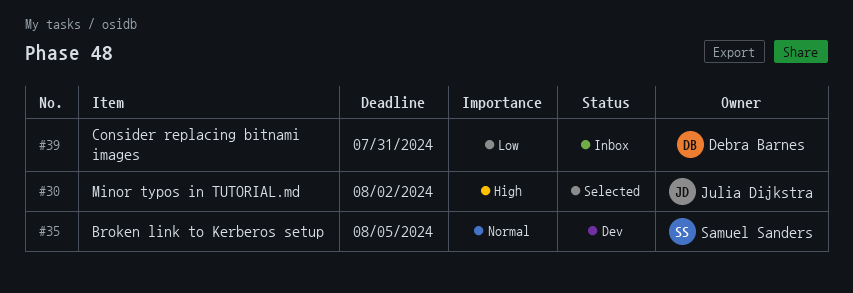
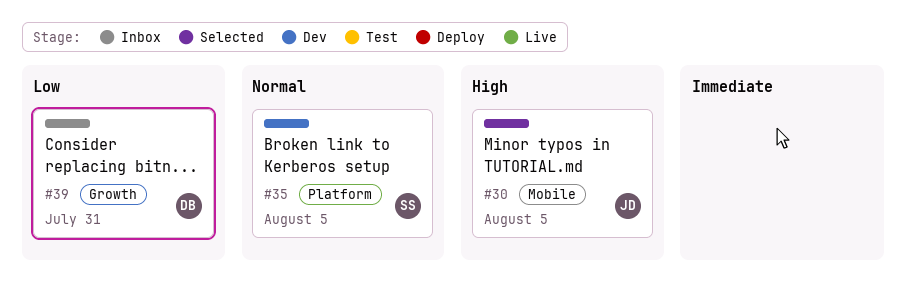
#30, due: Aug 2 -> Aug 5

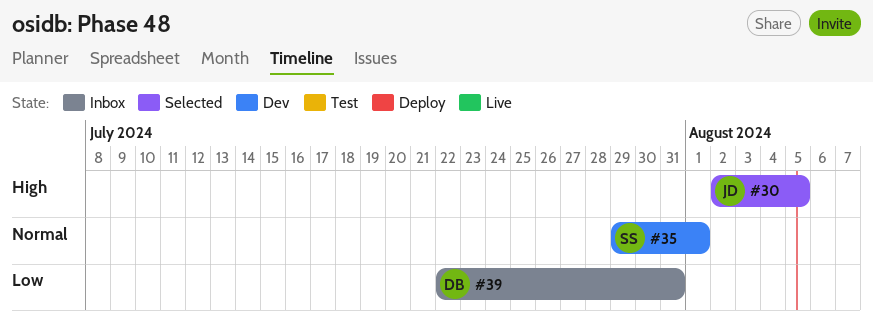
#35, due: Aug 5 -> Aug 1

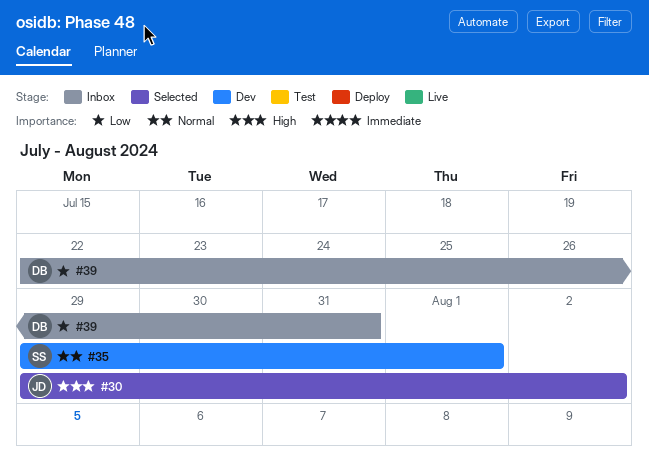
#30, start: Aug 2 -> Jul 29
#30, due: Aug 5 -> Aug 2

